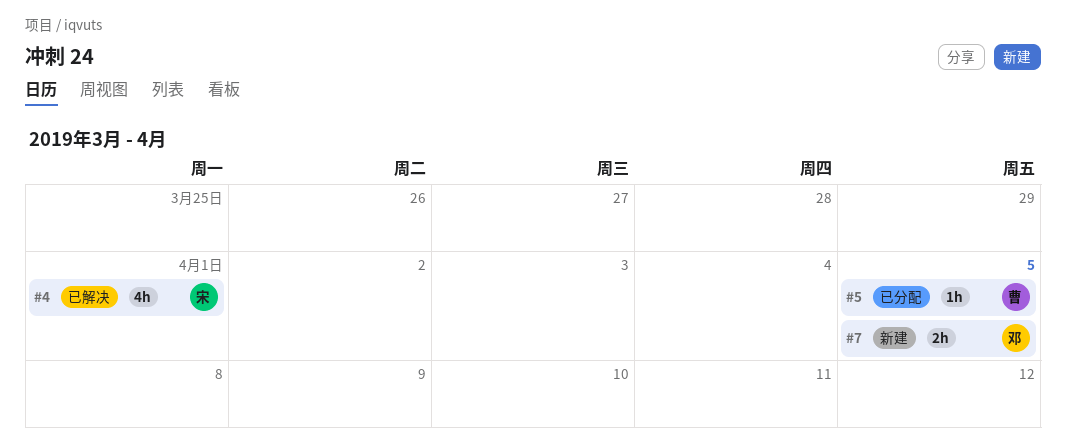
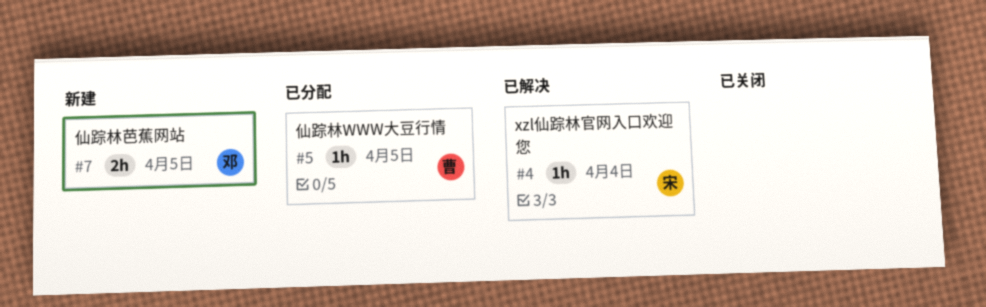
#4, estimate: 4h -> 1h
#4, due: Apr 1 -> Apr 4

